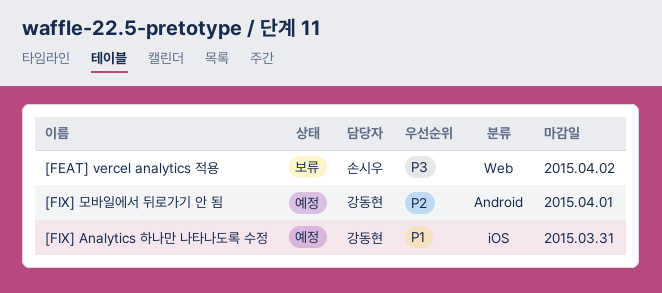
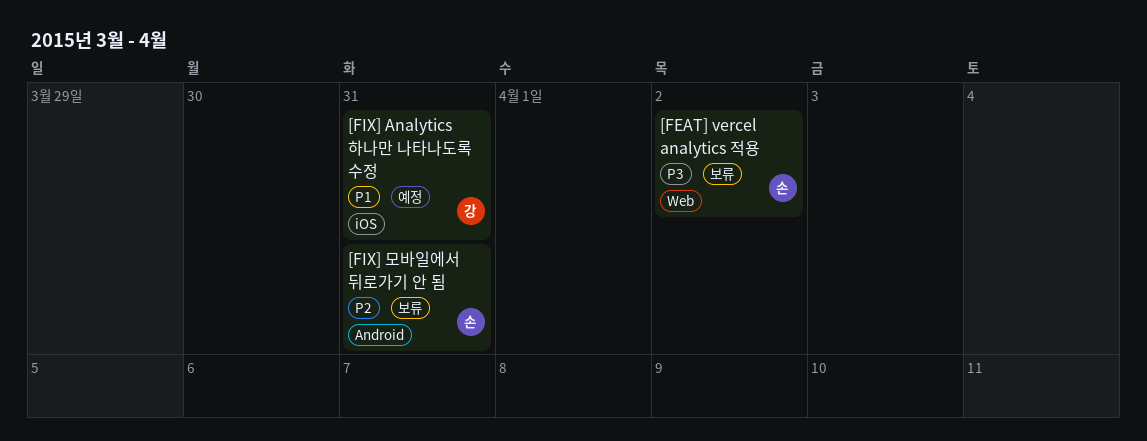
[FIX] 모바일에서 뒤로가기 안 됨, status: 예정 -> 보류
[FIX] 모바일에서 뒤로가기 안 됨, owner: 강동현 -> 손시우
[FIX] 모바일에서 뒤로가기 안 됨, due: Apr 1 -> Mar 31

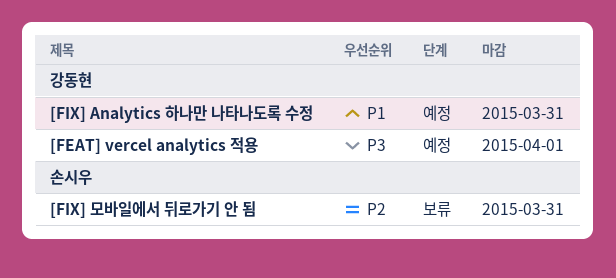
[FEAT] vercel analytics 적용, status: 보류 -> 예정
[FEAT] vercel analytics 적용, owner: 손시우 -> 강동현
[FEAT] vercel analytics 적용, due: Apr 2 -> Apr 1

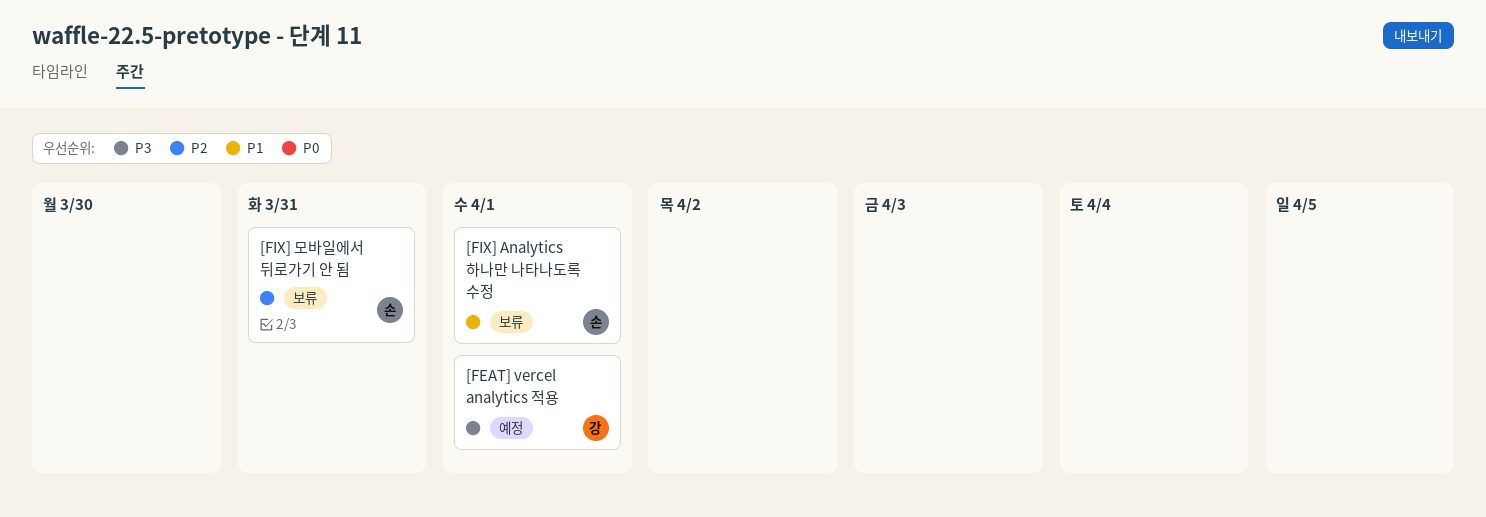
[FIX] Analytics 하나만 나타나도록 수정, status: 예정 -> 보류
[FIX] Analytics 하나만 나타나도록 수정, owner: 강동현 -> 손시우
[FIX] Analytics 하나만 나타나도록 수정, due: Mar 31 -> Apr 1

